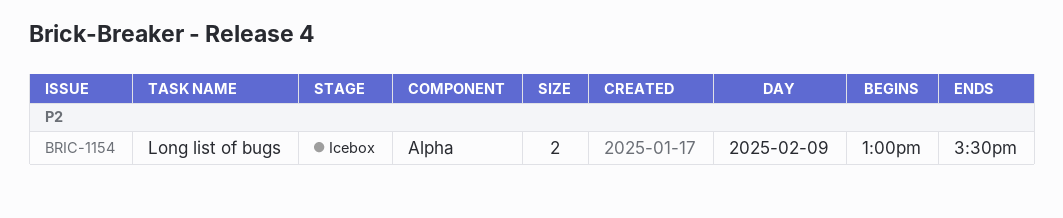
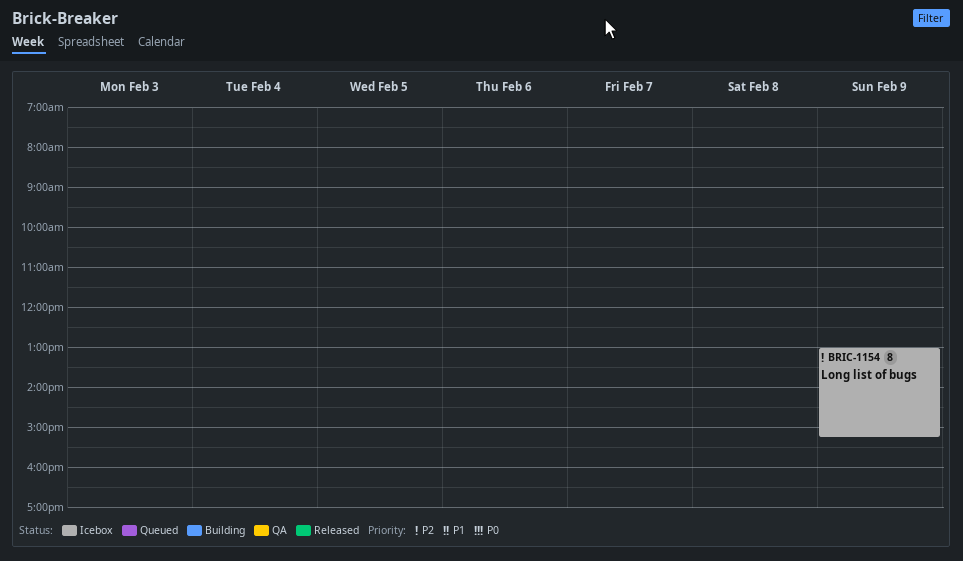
BRIC-1154, estimate: 2 -> 8
BRIC-1154, ends: 15:30 -> 15:15

